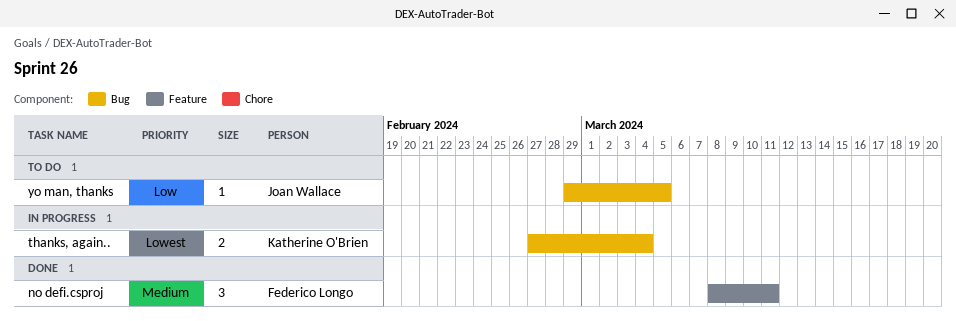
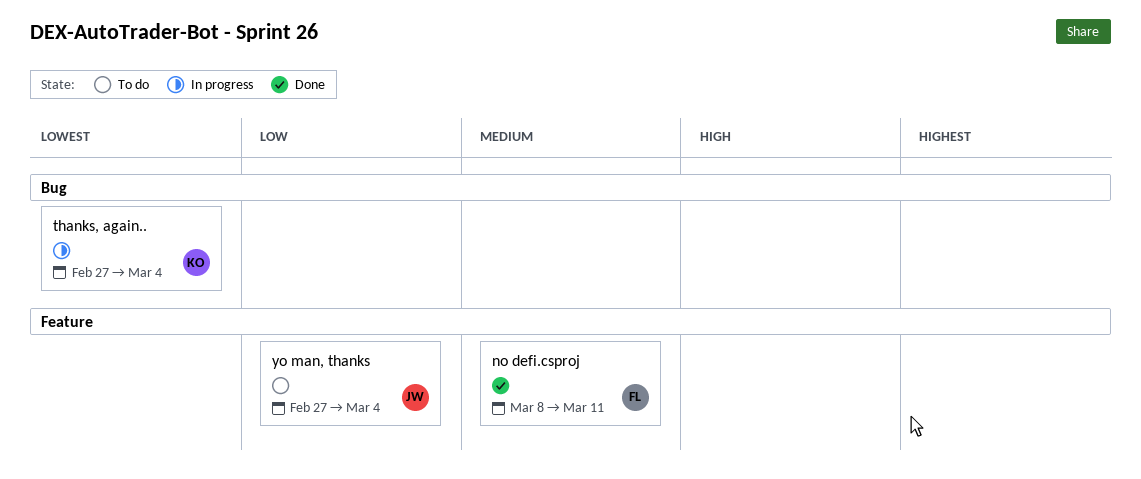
yo man, thanks, label: Bug -> Feature
yo man, thanks, start: Feb 29 -> Feb 27
yo man, thanks, due: Mar 5 -> Mar 4

